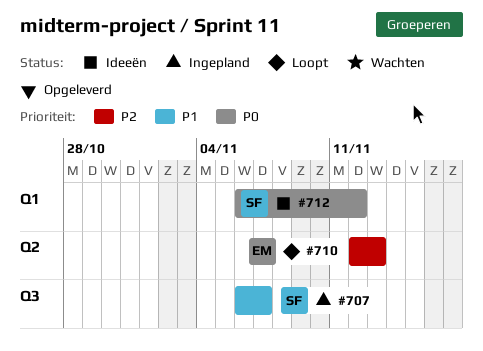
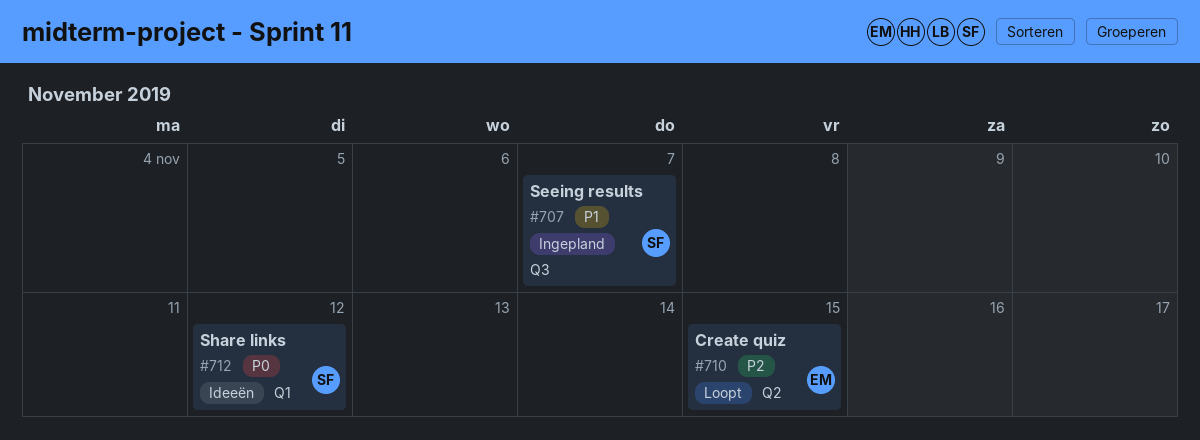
#710, due: Nov 13 -> Nov 15

